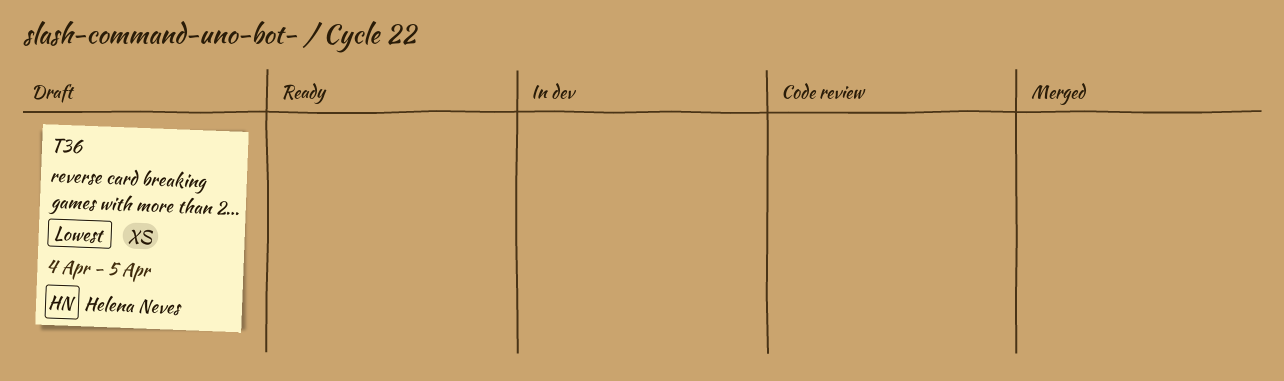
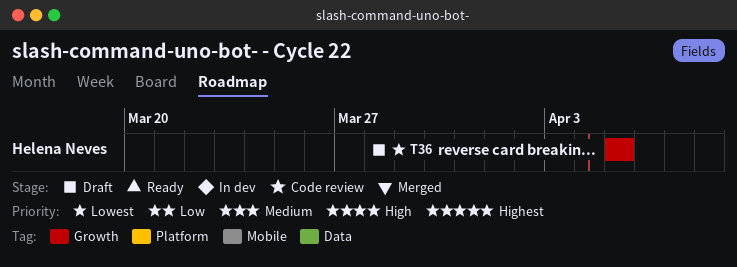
T36, start: Apr 4 -> Apr 5

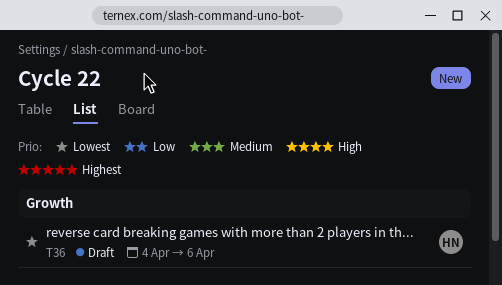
T36, start: Apr 5 -> Apr 4
T36, due: Apr 5 -> Apr 6

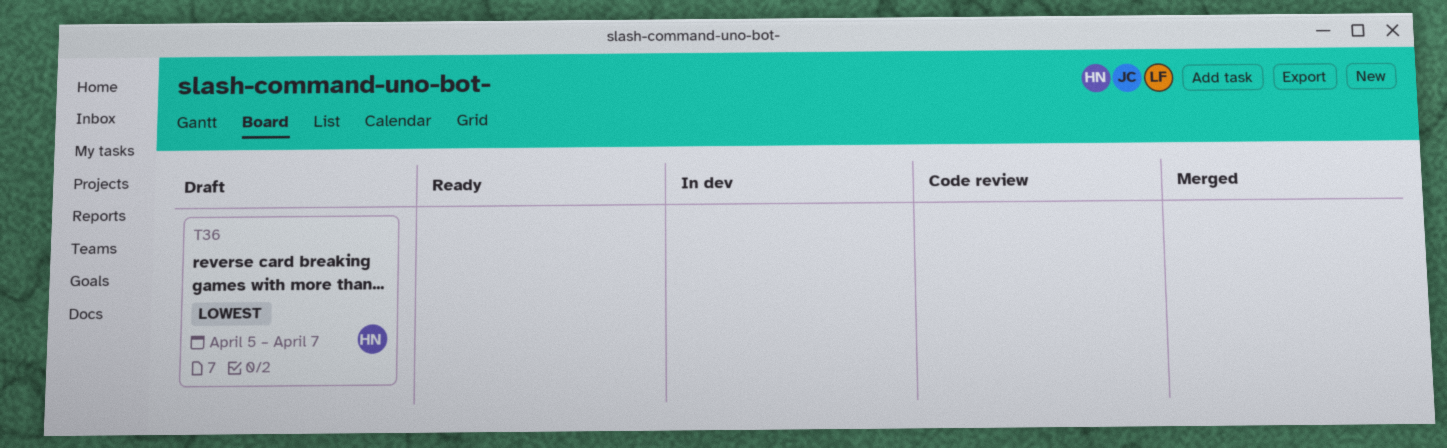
T36, start: Apr 4 -> Apr 5
T36, due: Apr 6 -> Apr 7

